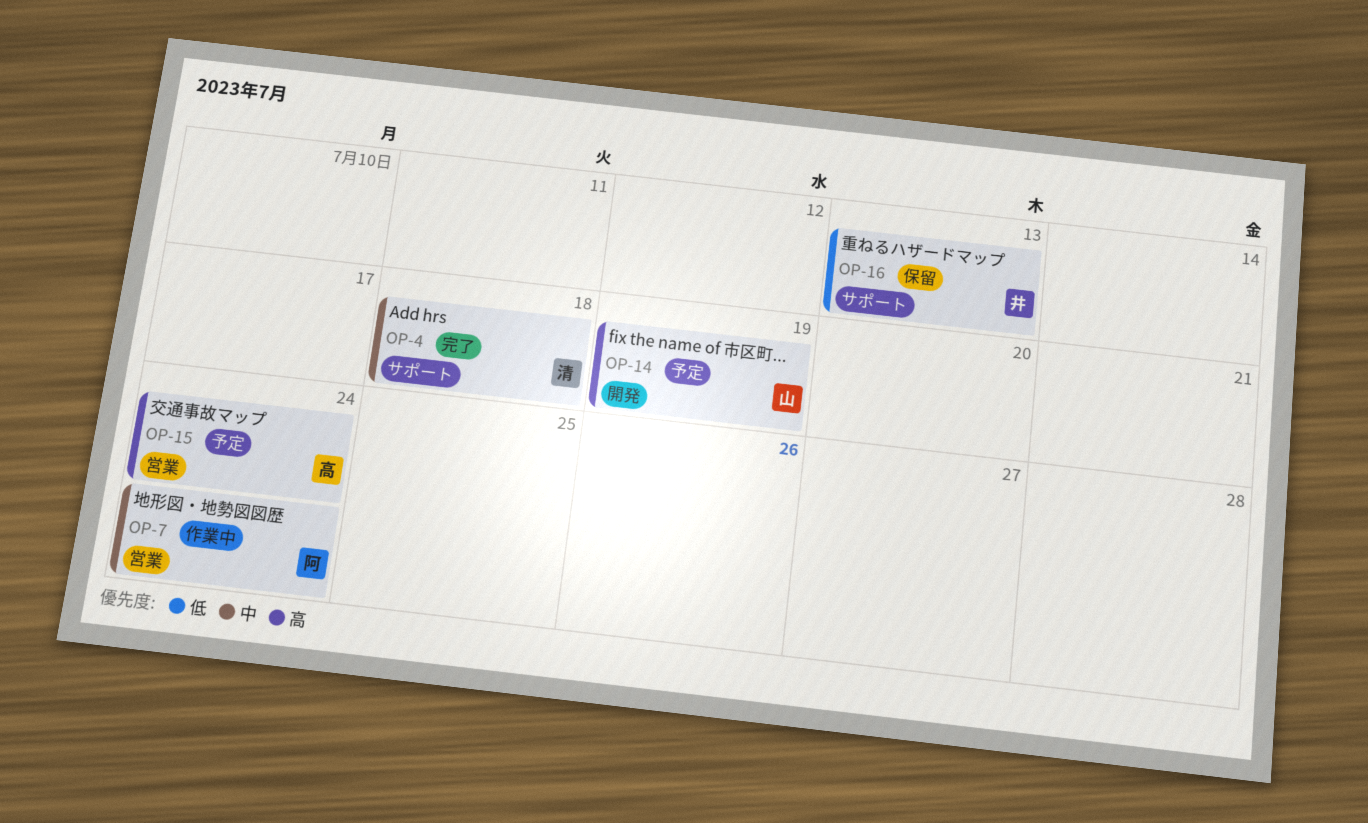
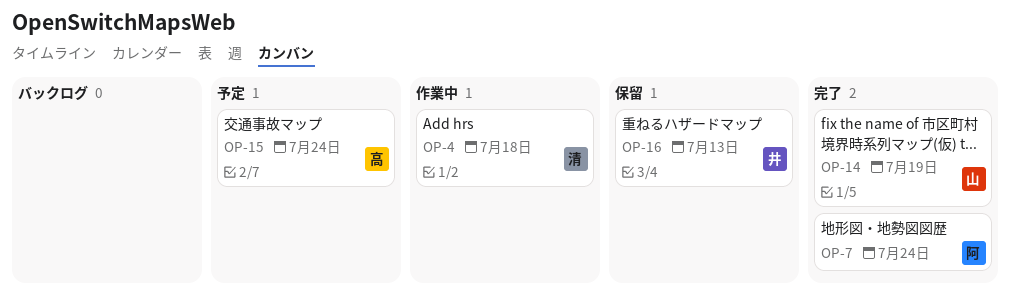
OP-4, status: 完了 -> 作業中
OP-7, status: 作業中 -> 完了
OP-14, status: 予定 -> 完了

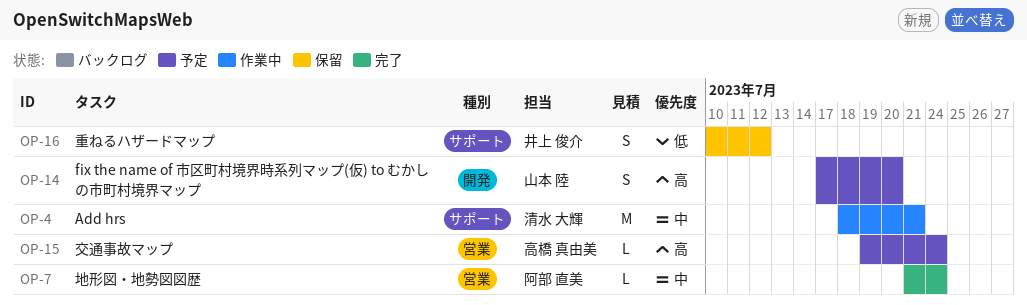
OP-4, due: Jul 18 -> Jul 21
OP-14, status: 完了 -> 予定
OP-14, due: Jul 19 -> Jul 20
OP-16, due: Jul 13 -> Jul 12

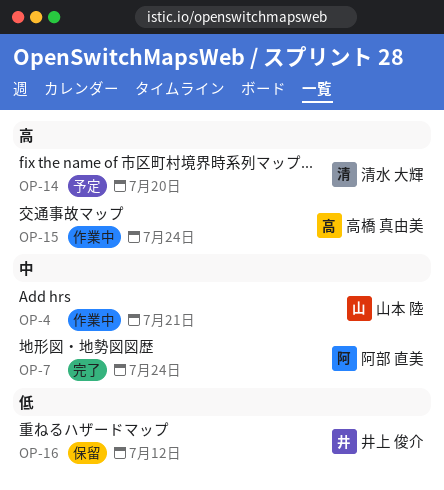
OP-4, owner: 清水 大輝 -> 山本 陸
OP-14, owner: 山本 陸 -> 清水 大輝
OP-15, status: 予定 -> 作業中

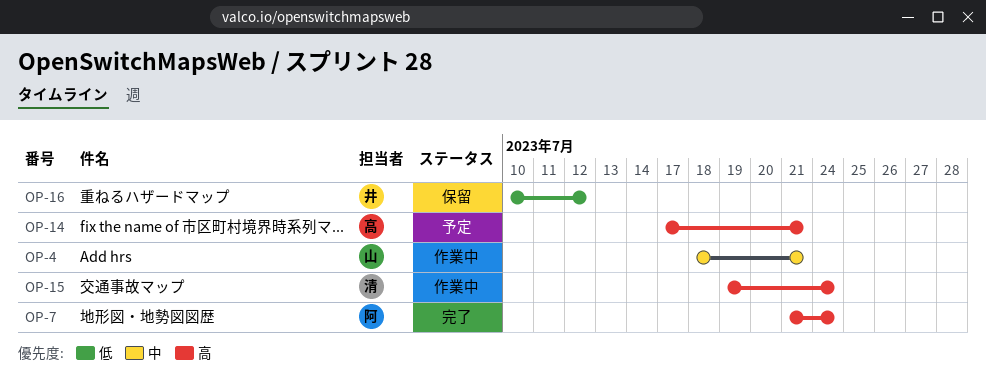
OP-7, priority: 中 -> 高
OP-14, owner: 清水 大輝 -> 高橋 真由美
OP-14, due: Jul 20 -> Jul 21
OP-15, owner: 高橋 真由美 -> 清水 大輝

